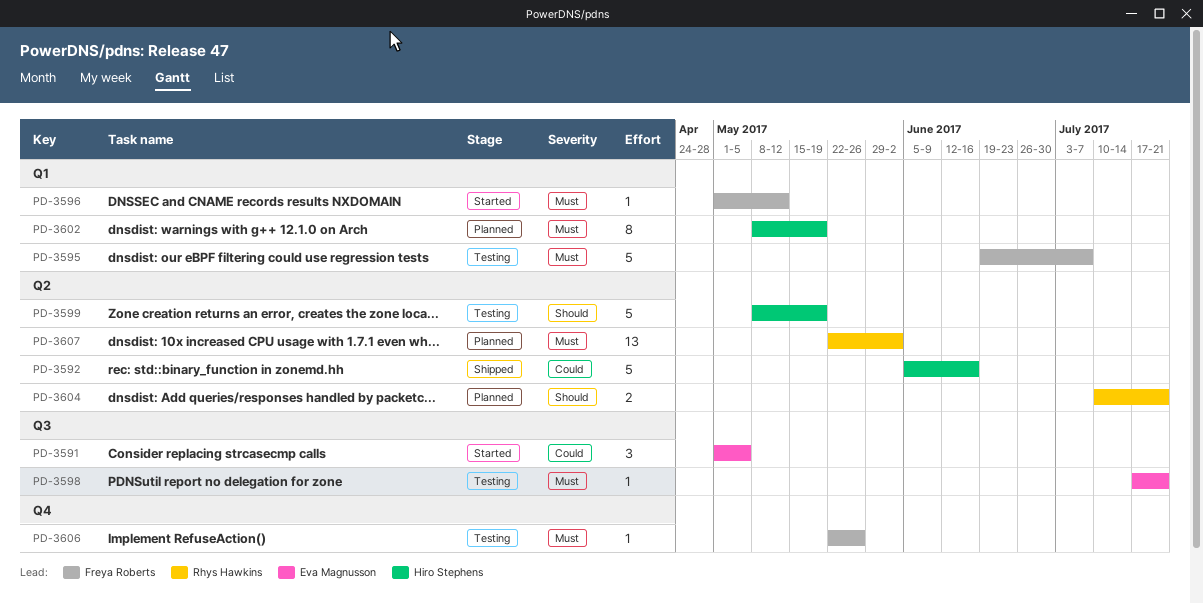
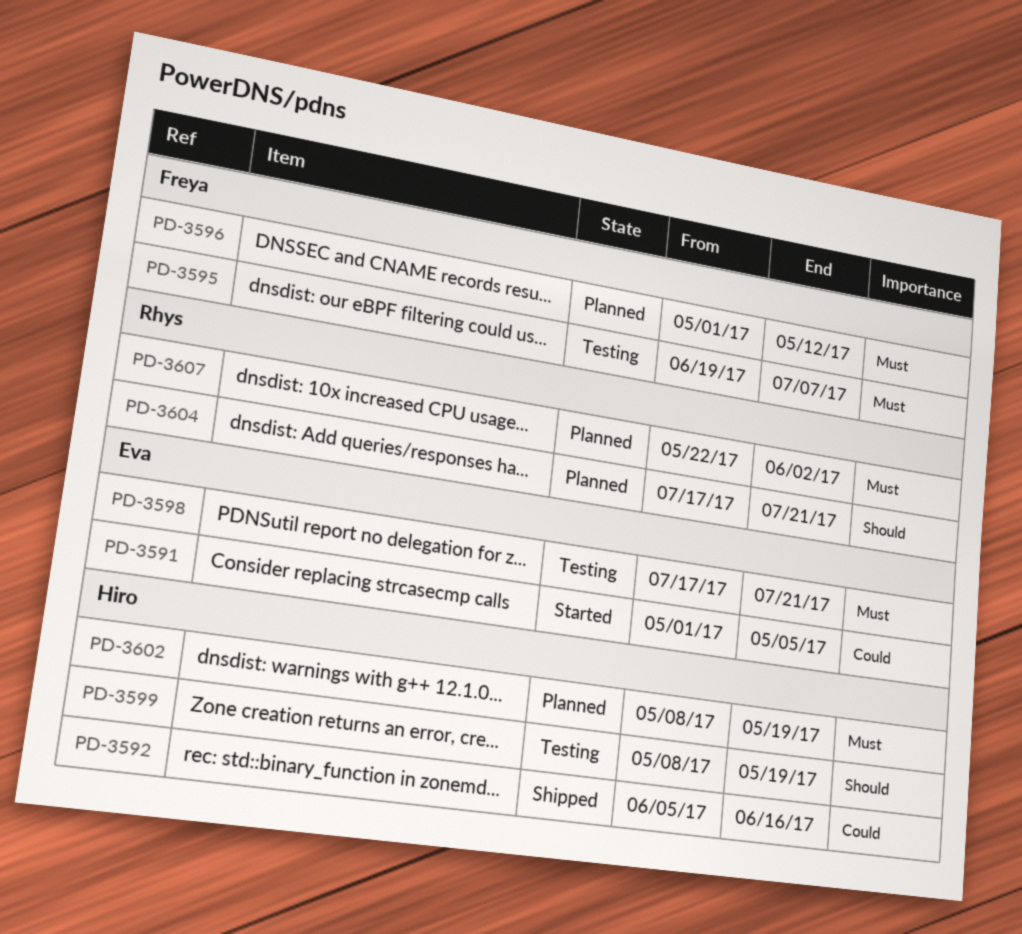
PD-3596, status: Started -> Planned
PD-3604, start: Jul 10 -> Jul 17
PD-3606: present -> none

